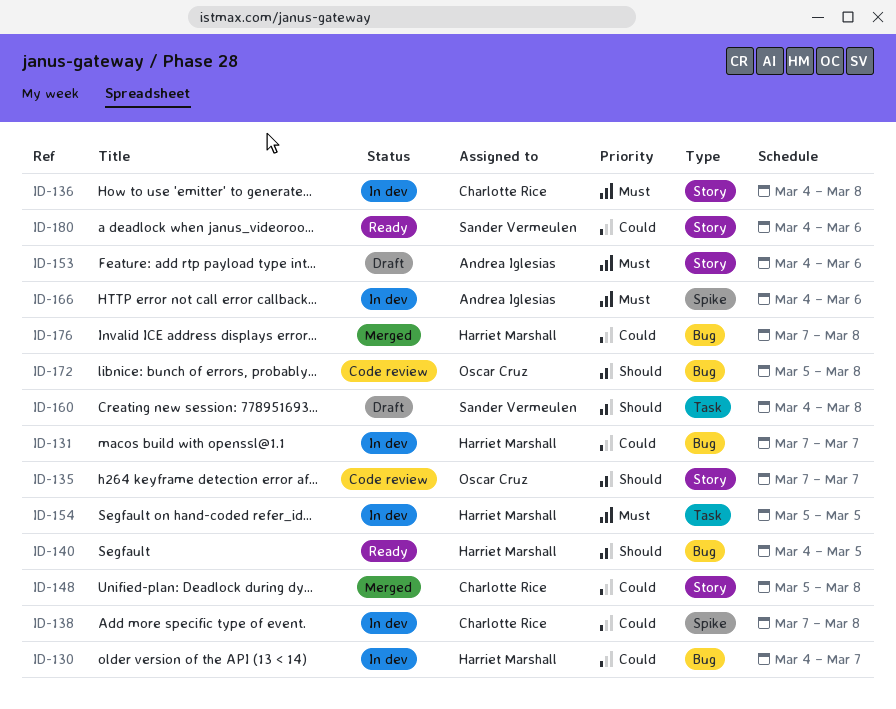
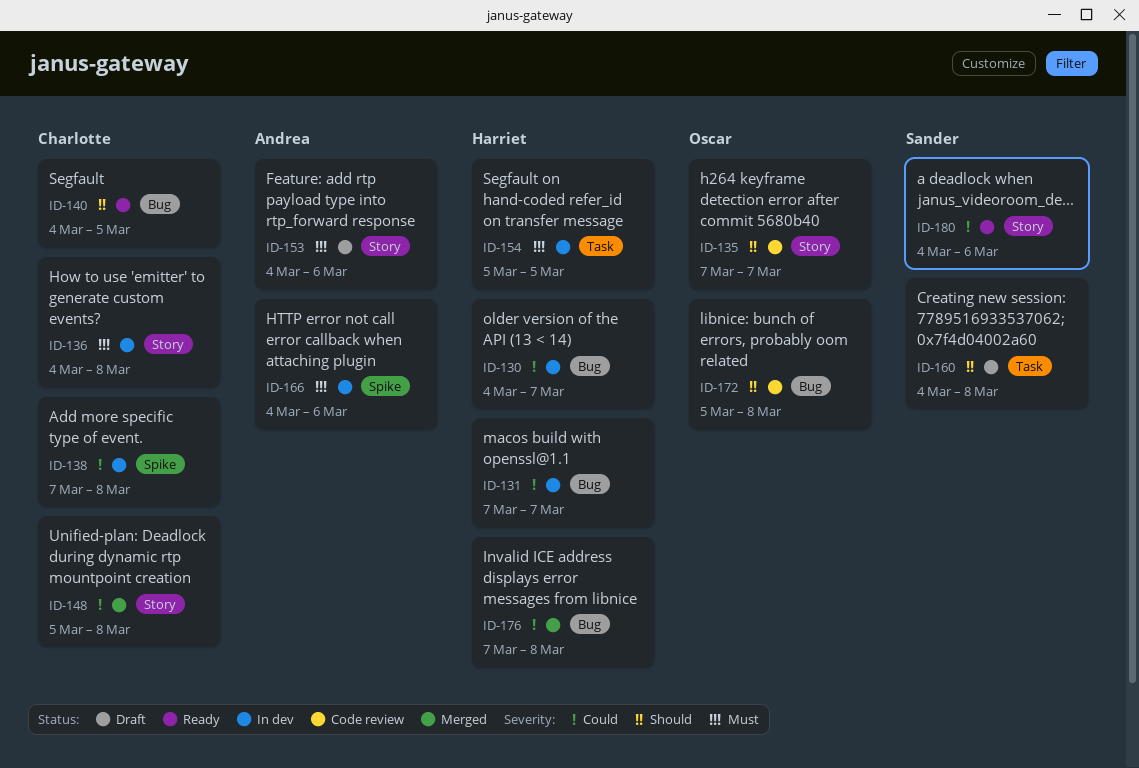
ID-140, owner: Harriet Marshall -> Charlotte Rice

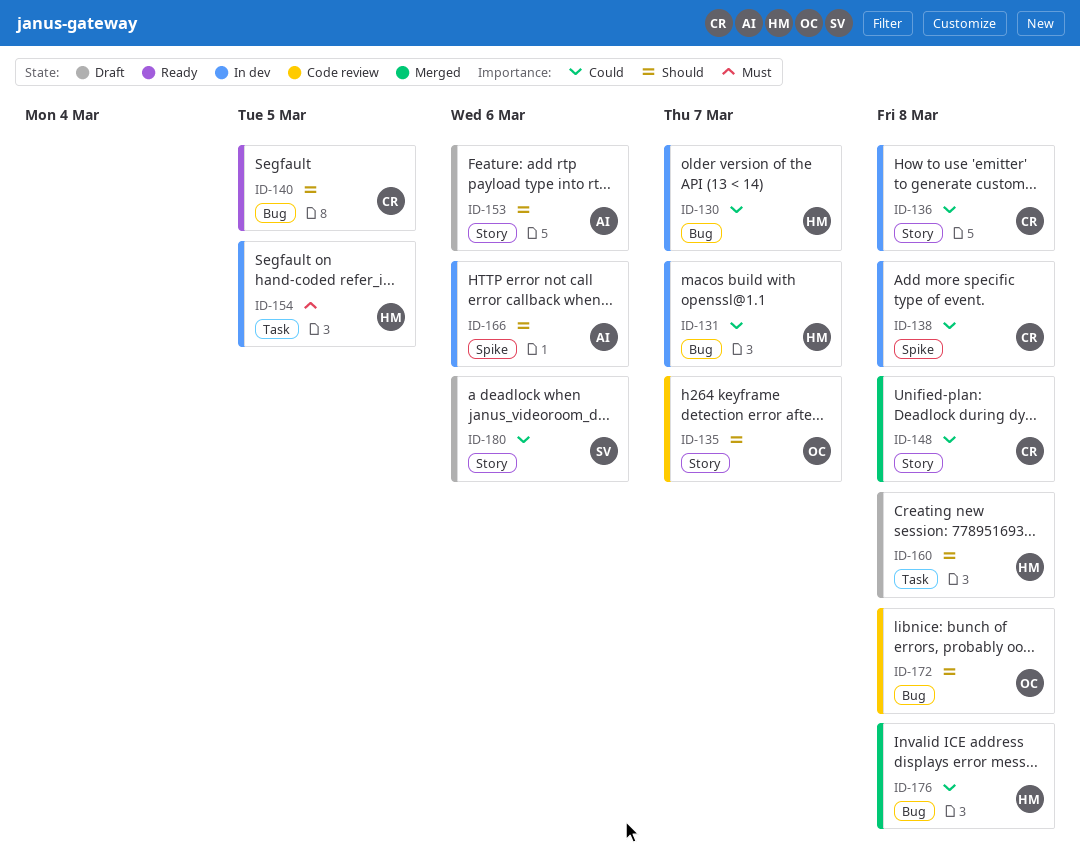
ID-136, priority: Must -> Could
ID-153, priority: Must -> Should
ID-160, owner: Sander -> Harriet
ID-166, priority: Must -> Should
ID-180, status: Ready -> Draft

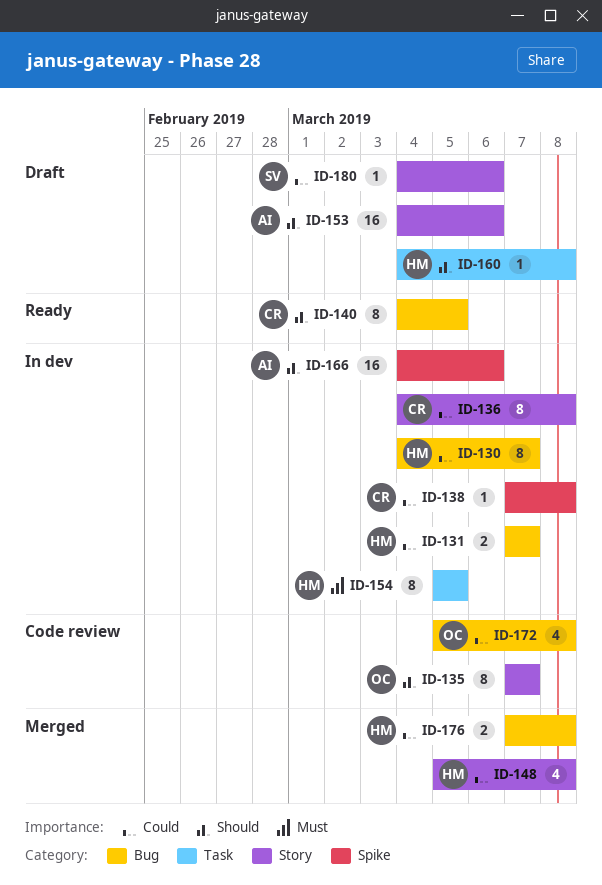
ID-148, owner: CR -> HM
ID-172, priority: Should -> Could

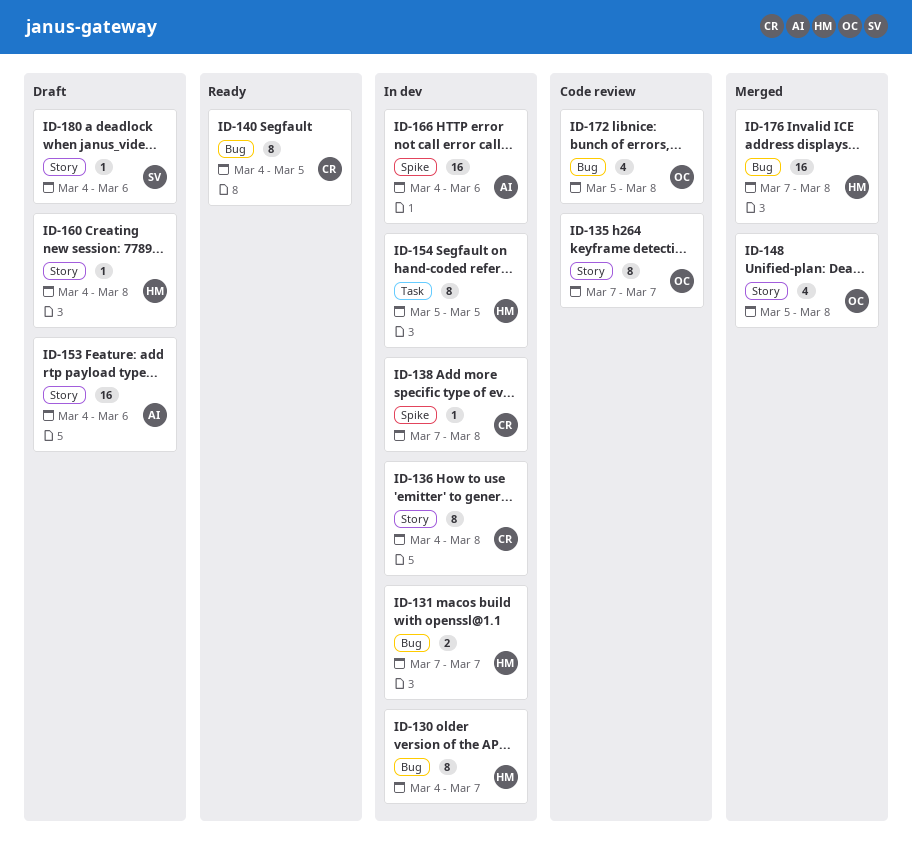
ID-148, owner: HM -> OC
ID-160, label: Task -> Story
ID-176, estimate: 2 -> 16

